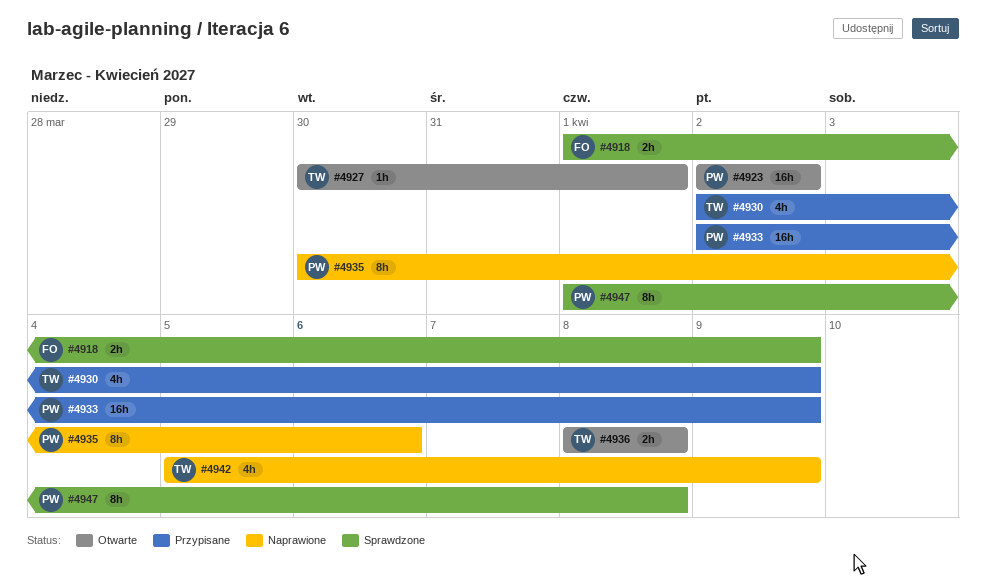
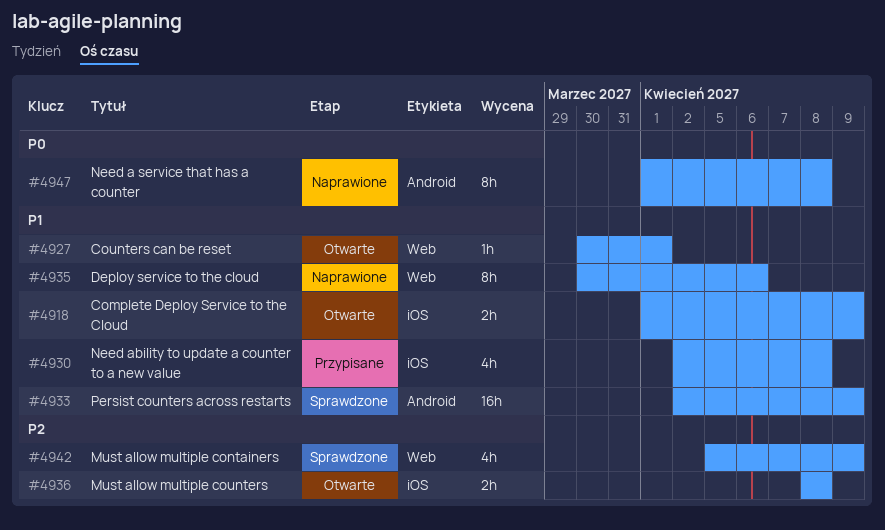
#4918, status: Sprawdzone -> Otwarte
#4923: present -> none
#4930, due: Apr 9 -> Apr 8
#4933, status: Przypisane -> Sprawdzone
#4942, status: Naprawione -> Sprawdzone
#4947, status: Sprawdzone -> Naprawione

